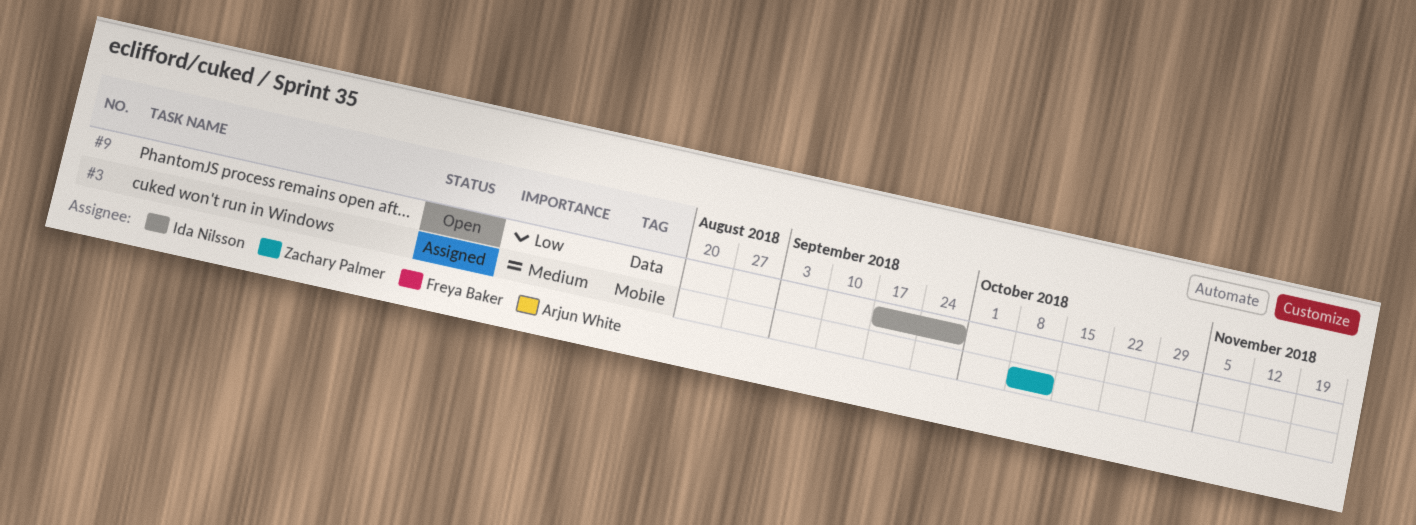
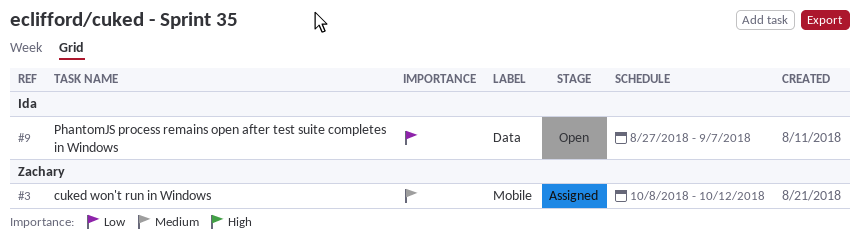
#9, start: Sep 17 -> Aug 27
#9, due: Sep 28 -> Sep 7

